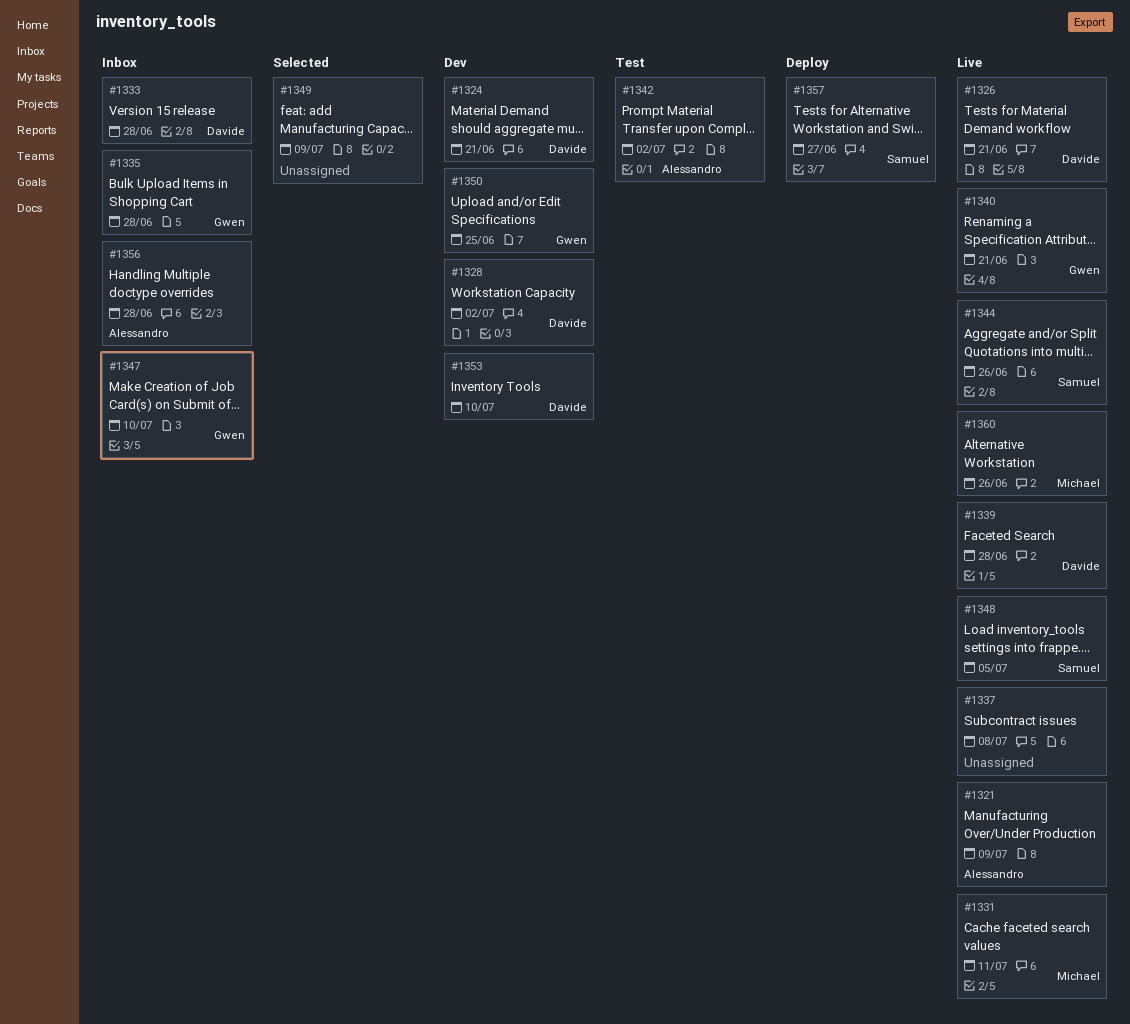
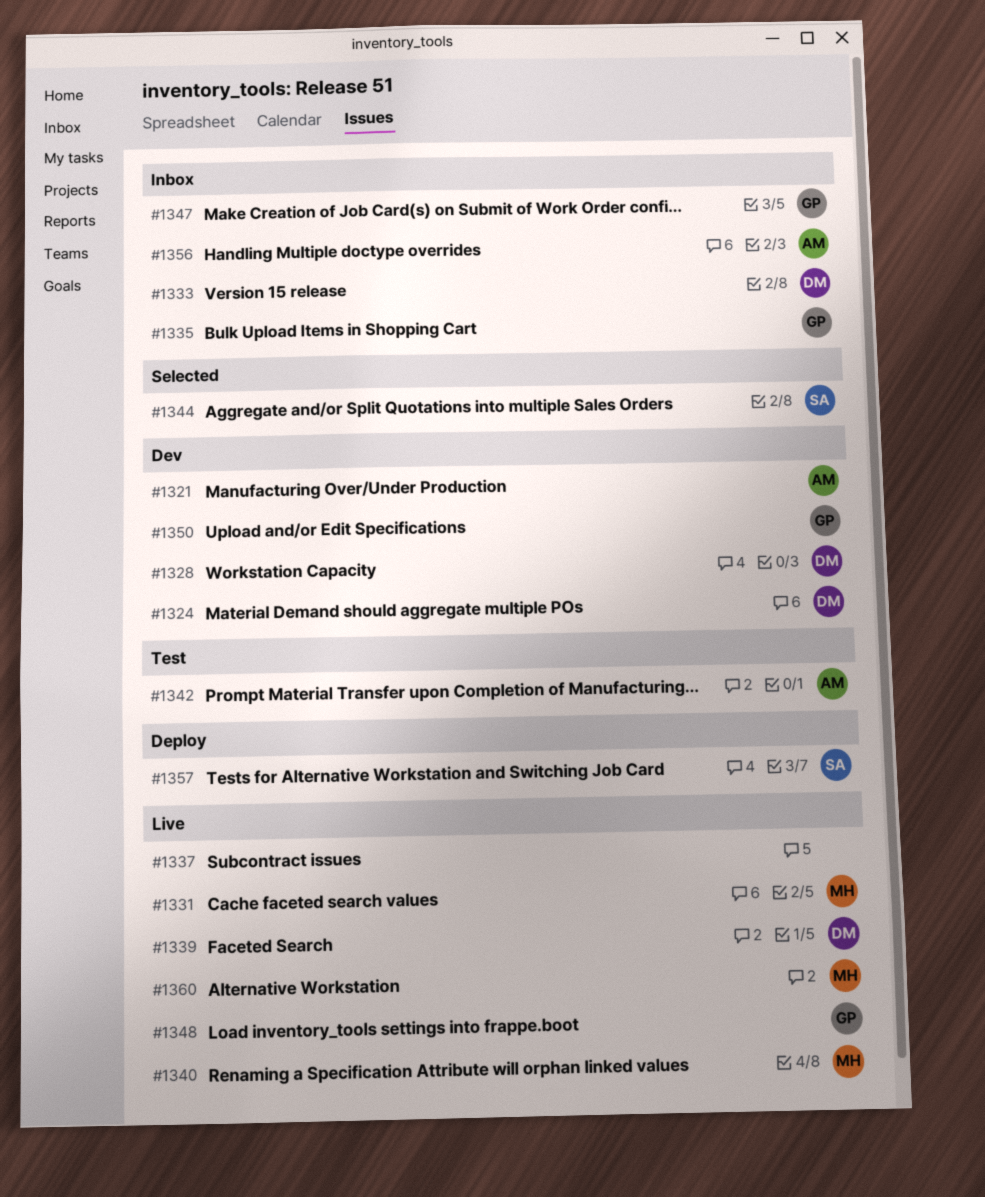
#1321, status: Live -> Dev
#1326: present -> none
#1340, owner: Gwen -> Michael
#1344, status: Live -> Selected
#1348, owner: Samuel -> Gwen
#1349: present -> none
#1353: present -> none

